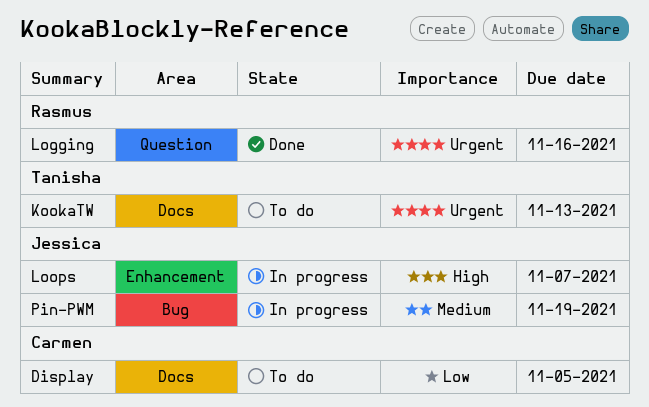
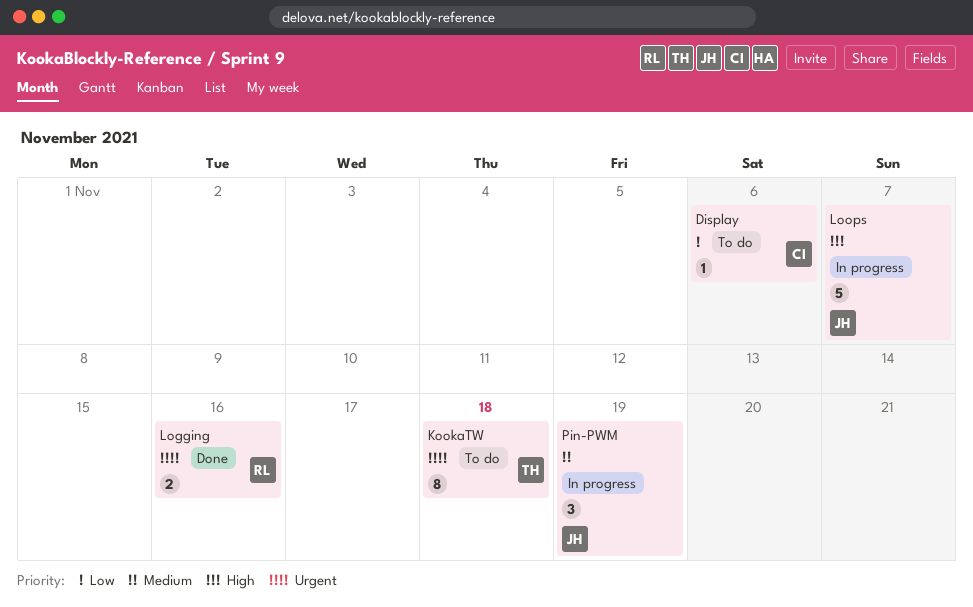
Display, due: Nov 5 -> Nov 6
KookaTW, due: Nov 13 -> Nov 18

